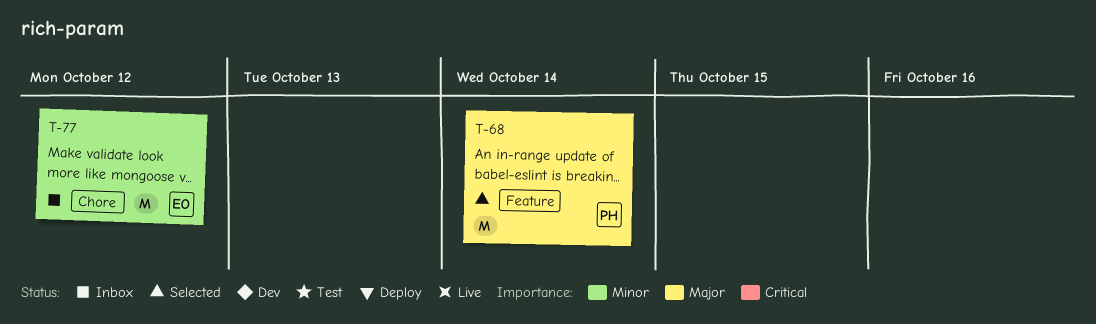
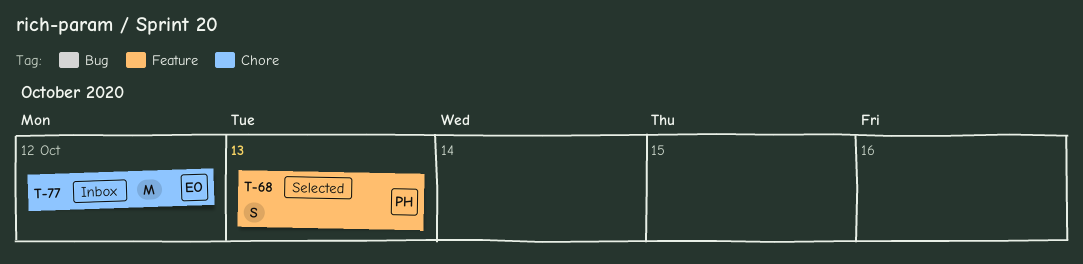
T-68, estimate: M -> S
T-68, due: Oct 14 -> Oct 13

